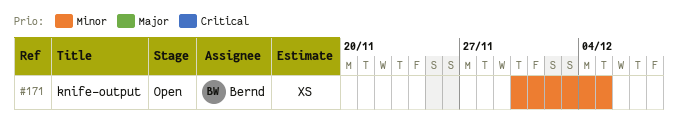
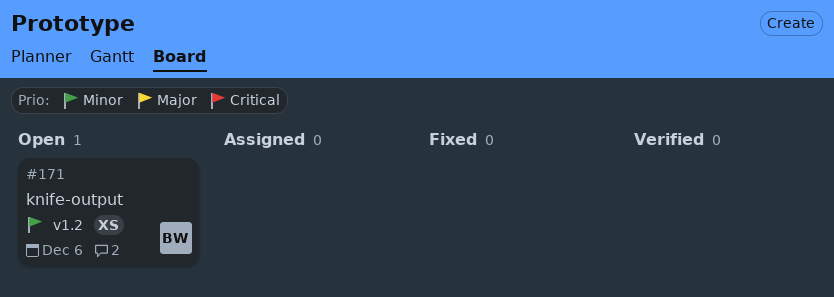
#171, due: Dec 5 -> Dec 6

